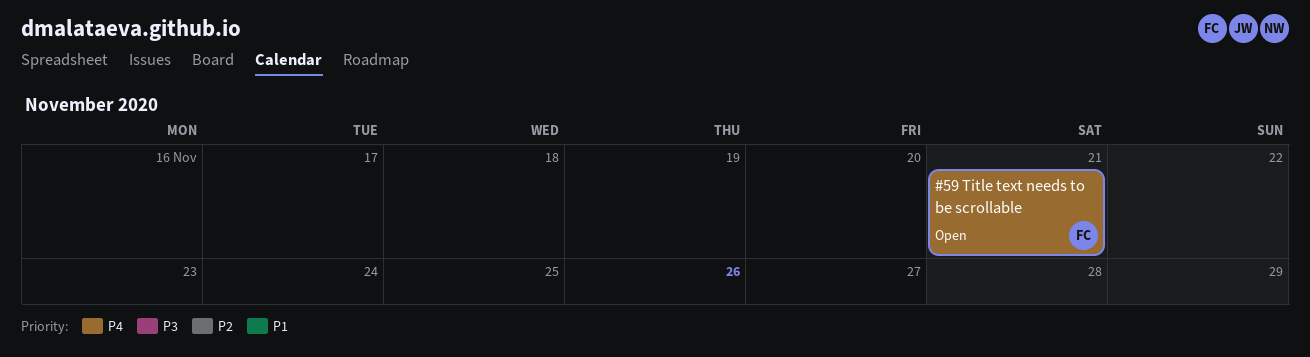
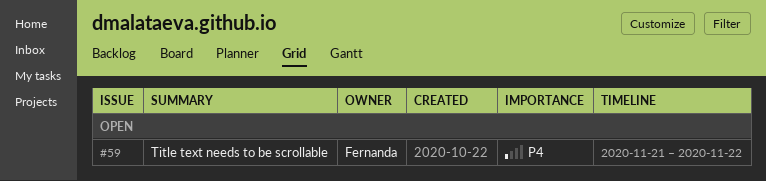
#59, due: Nov 21 -> Nov 22

